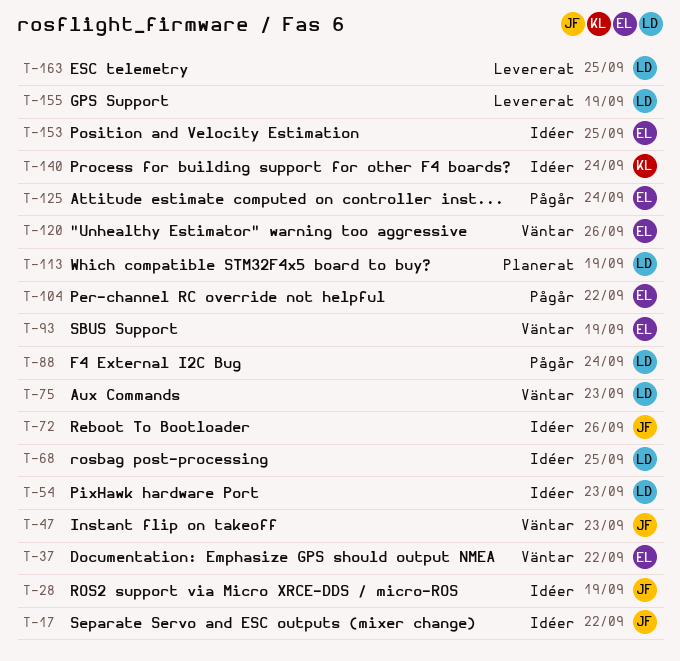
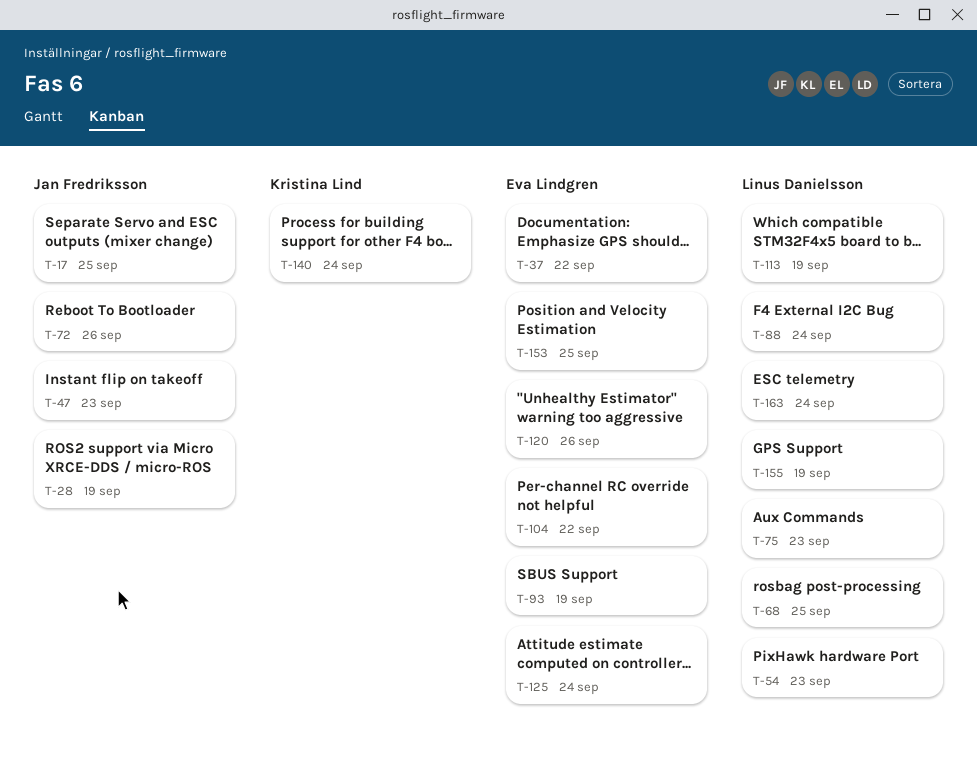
T-17, due: Sep 22 -> Sep 25
T-163, due: Sep 25 -> Sep 24

